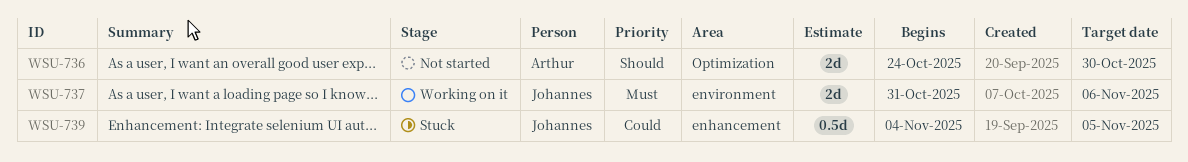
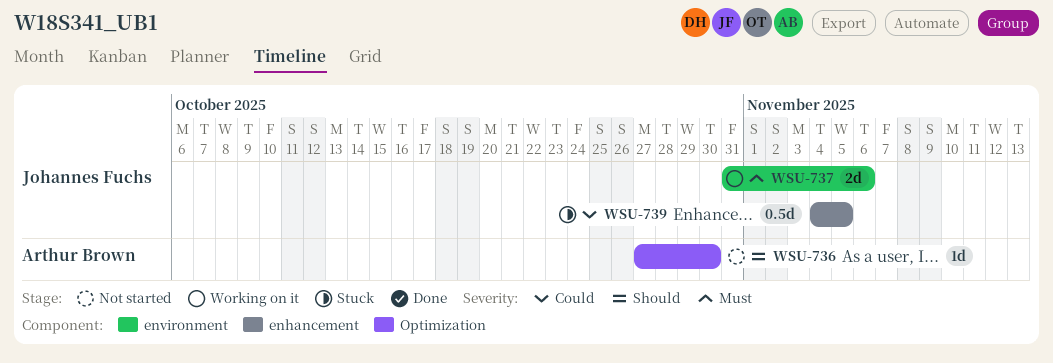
WSU-736, estimate: 2d -> 1d
WSU-736, start: Oct 24 -> Oct 27

